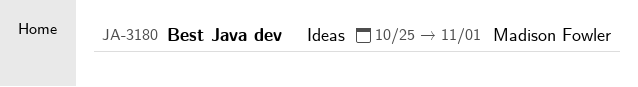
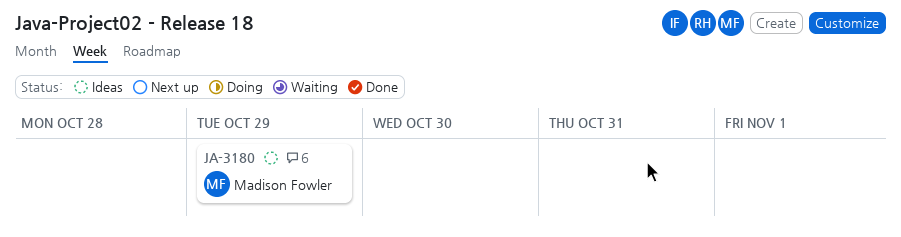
JA-3180, due: Nov 1 -> Oct 29

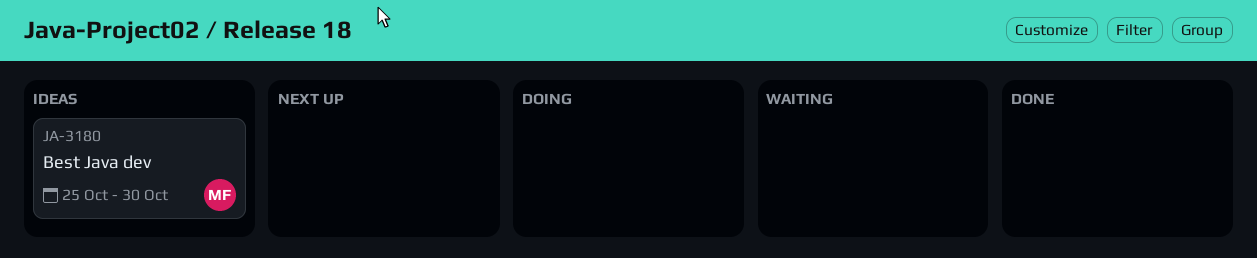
JA-3180, due: Oct 29 -> Oct 30

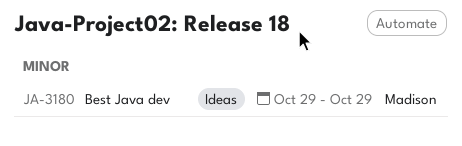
JA-3180, start: Oct 25 -> Oct 29
JA-3180, due: Oct 30 -> Oct 29

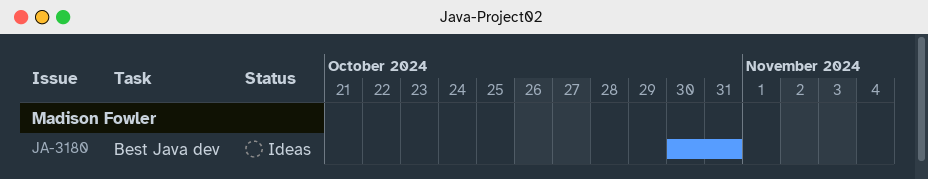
JA-3180, start: Oct 29 -> Oct 30
JA-3180, due: Oct 29 -> Oct 31

